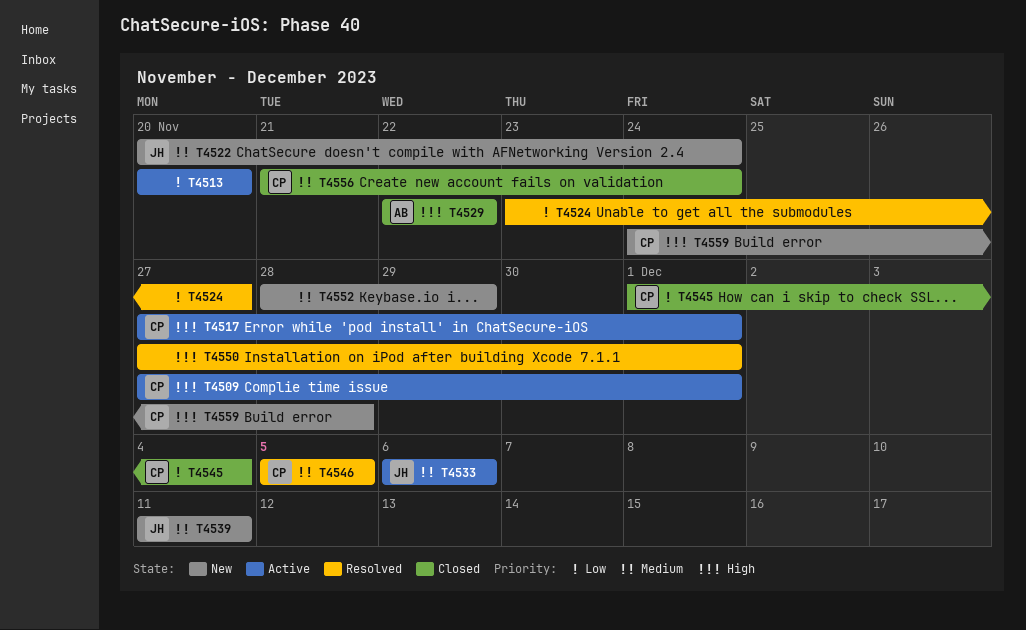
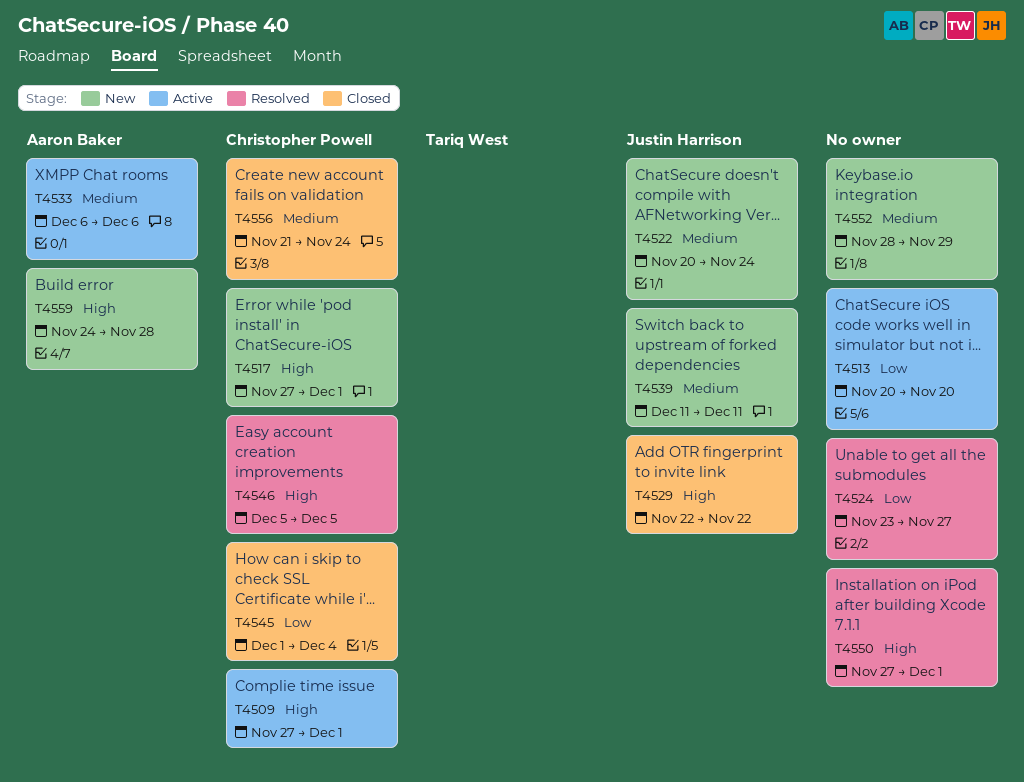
T4517, status: Active -> New
T4529, owner: Aaron Baker -> Justin Harrison
T4533, owner: Justin Harrison -> Aaron Baker
T4546, priority: Medium -> High
T4559, owner: Christopher Powell -> Aaron Baker

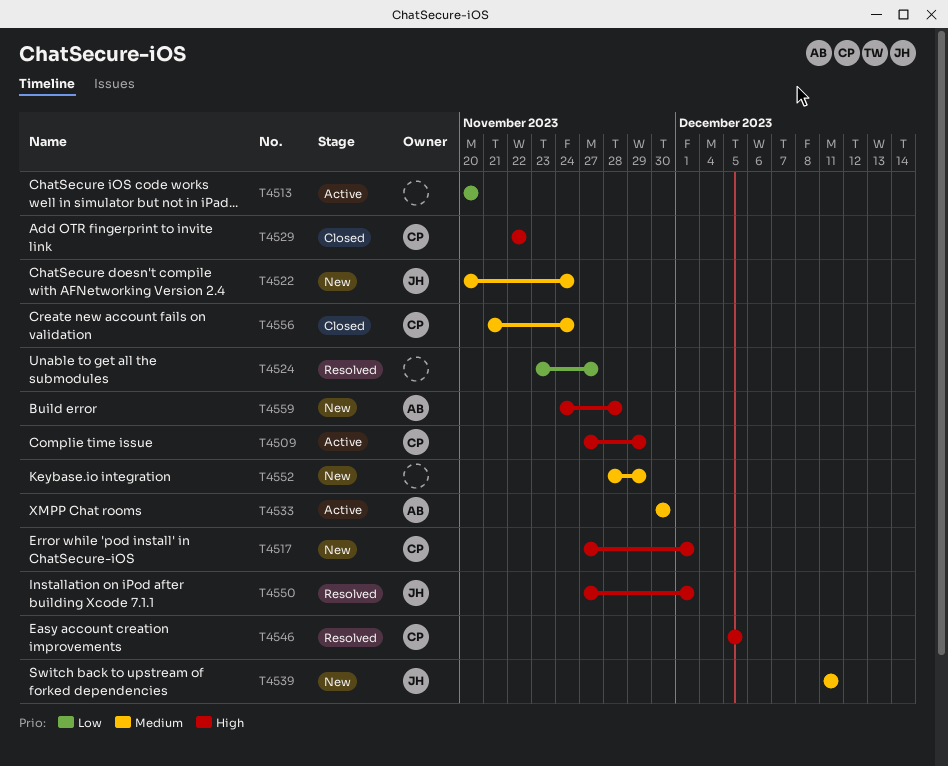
T4509, due: Dec 1 -> Nov 29
T4529, owner: Justin Harrison -> Christopher Powell
T4533, start: Dec 6 -> Nov 30
T4533, due: Dec 6 -> Nov 30
T4545: present -> none
T4550, owner: none -> Justin Harrison

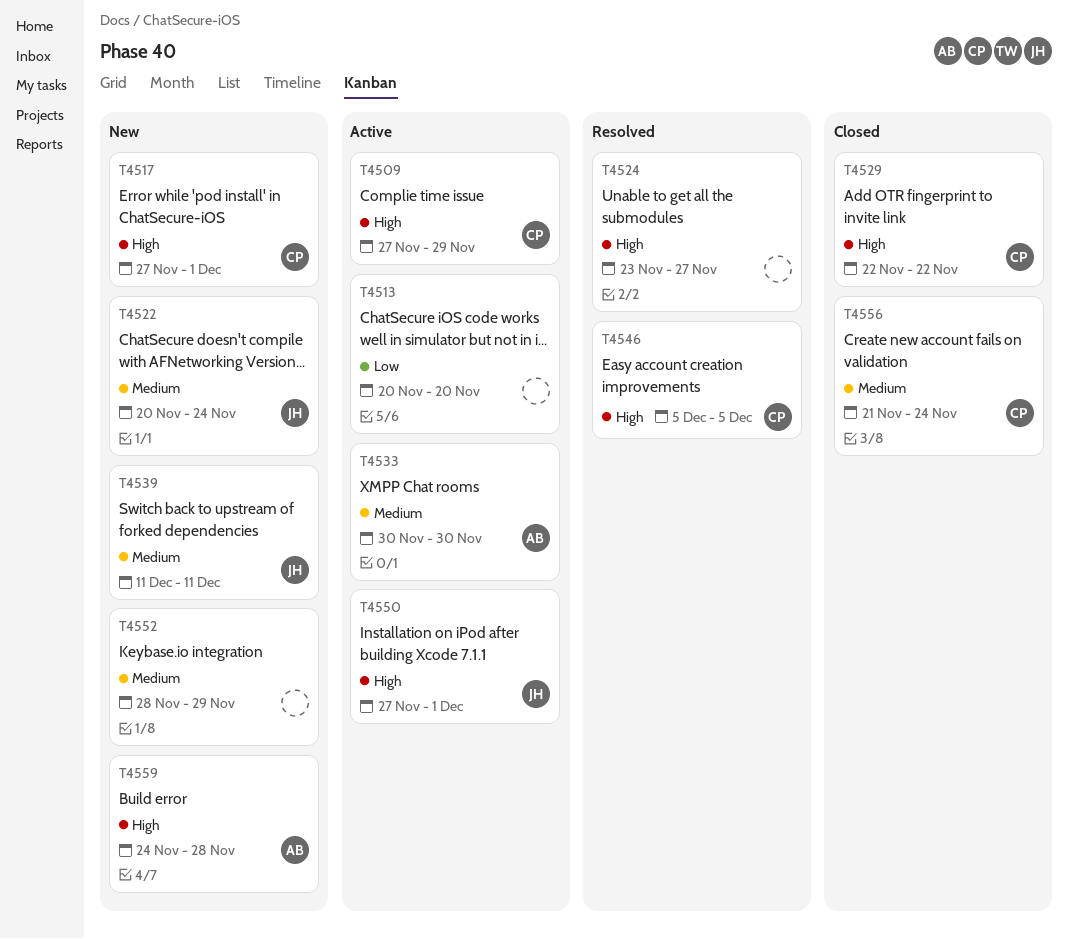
T4524, priority: Low -> High
T4550, status: Resolved -> Active

